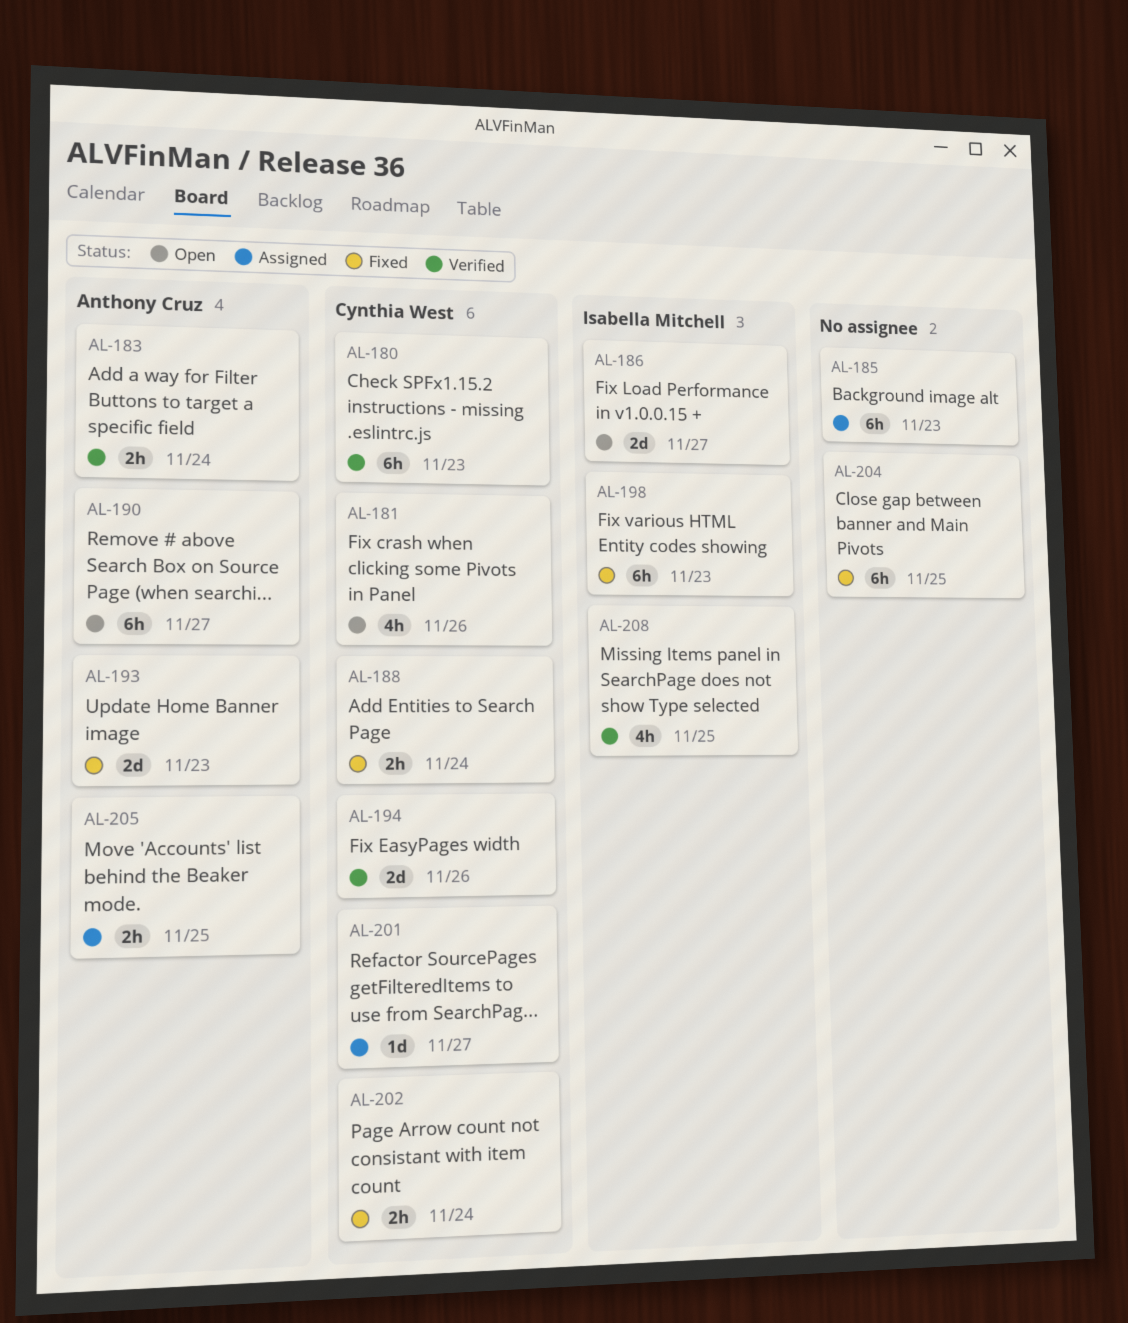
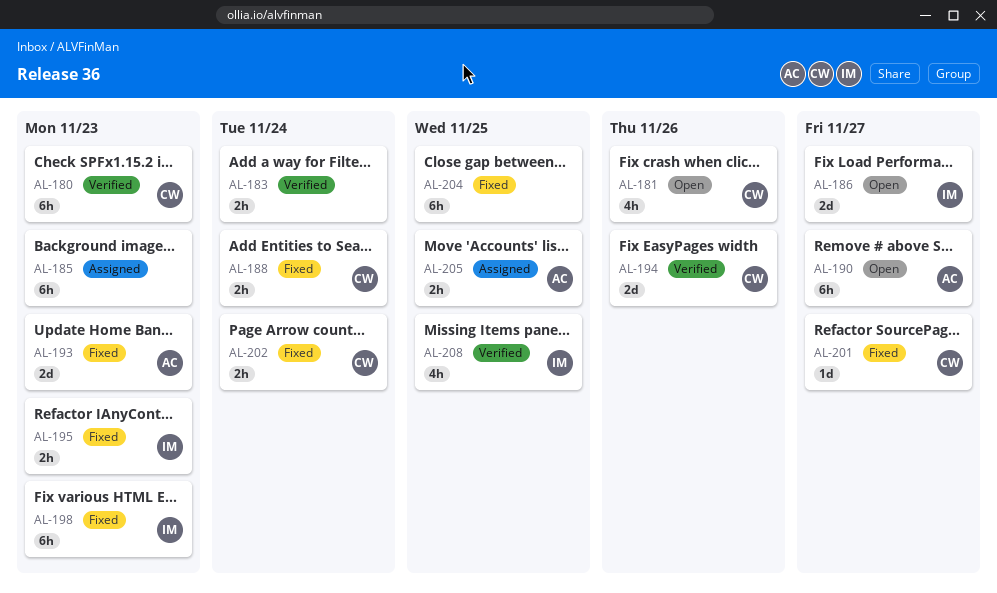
AL-183, owner: Anthony Cruz -> none
AL-195: none -> present
AL-201, status: Assigned -> Fixed

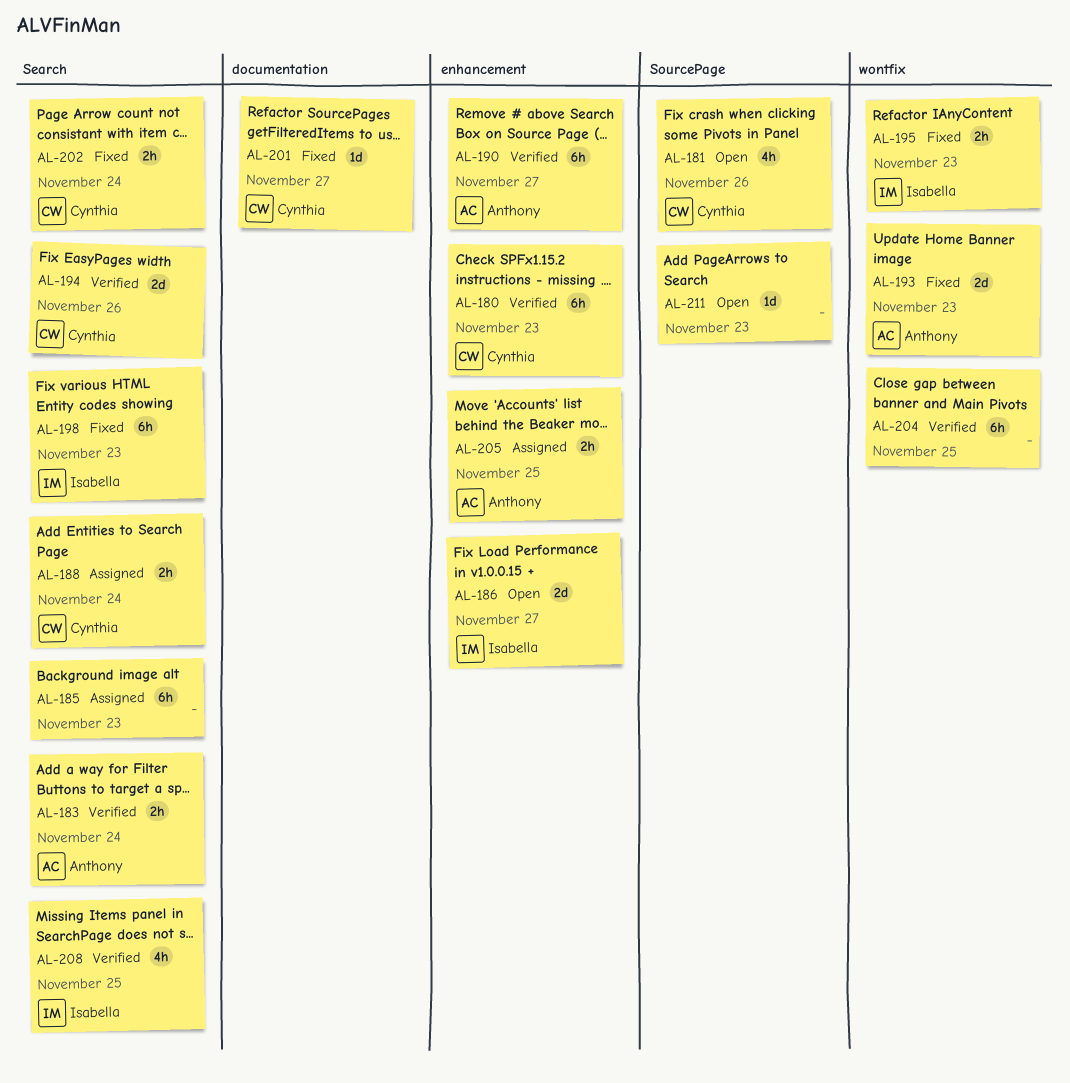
AL-183, owner: none -> Anthony
AL-188, status: Fixed -> Assigned
AL-190, status: Open -> Verified
AL-204, status: Fixed -> Verified
AL-211: none -> present

